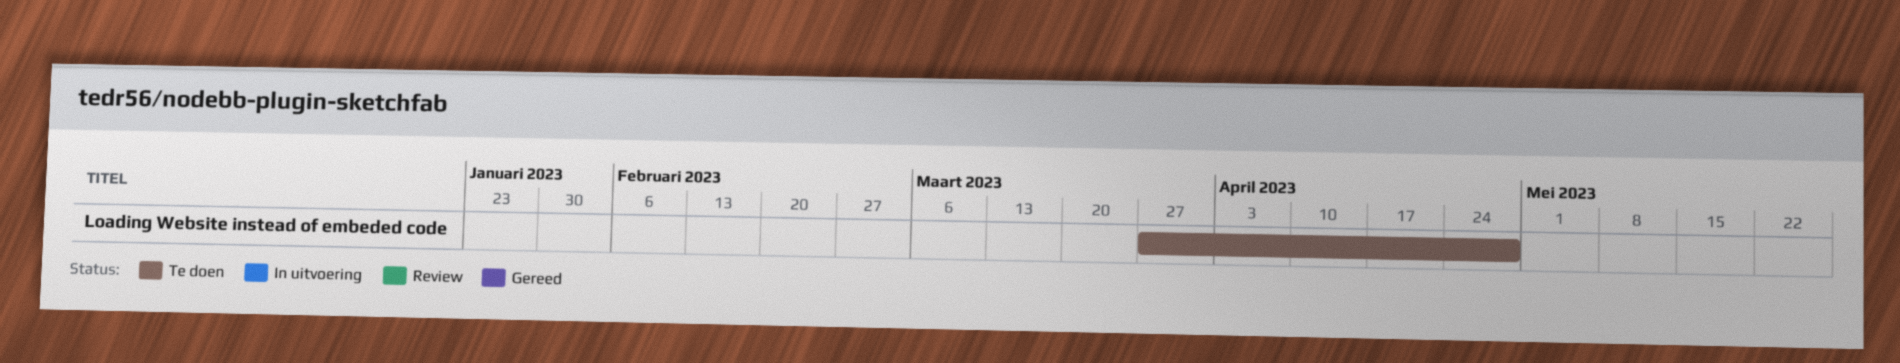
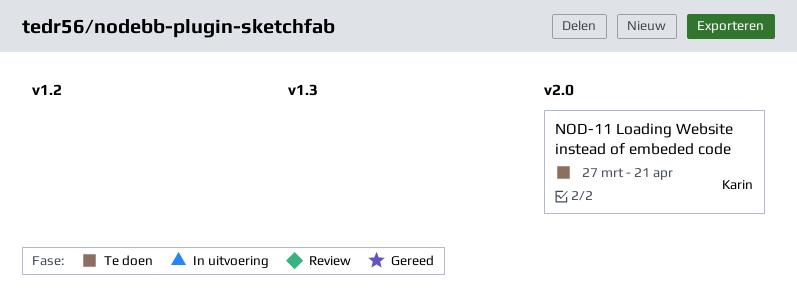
Loading Website instead of embeded code, due: Apr 28 -> Apr 21

